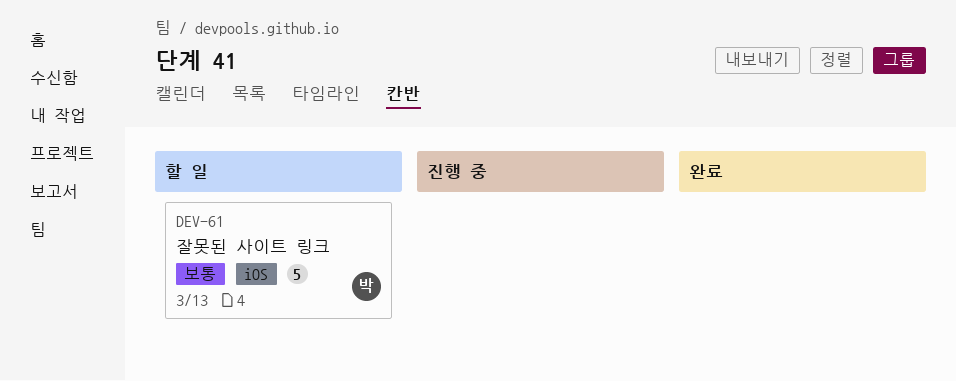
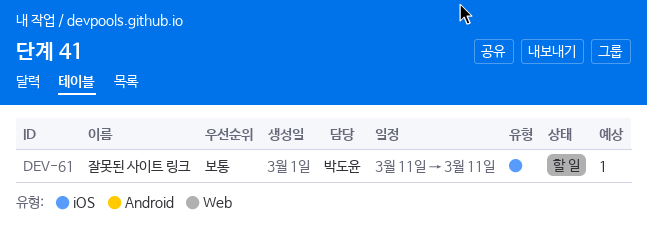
DEV-61, estimate: 5 -> 1
DEV-61, due: Mar 13 -> Mar 11

